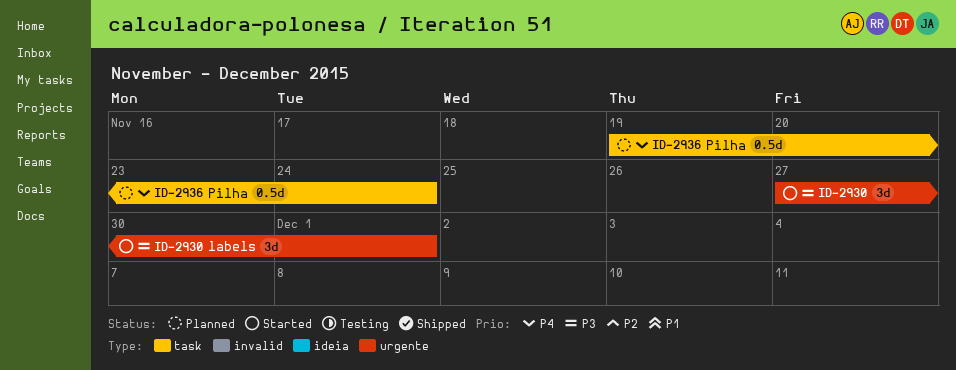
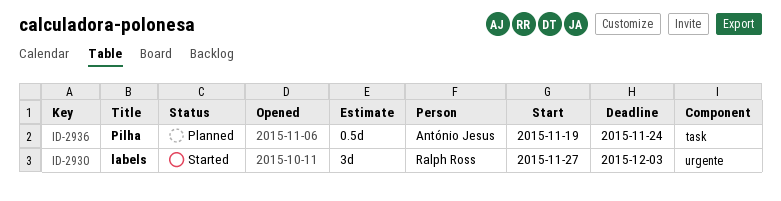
ID-2930, due: Dec 1 -> Dec 3

